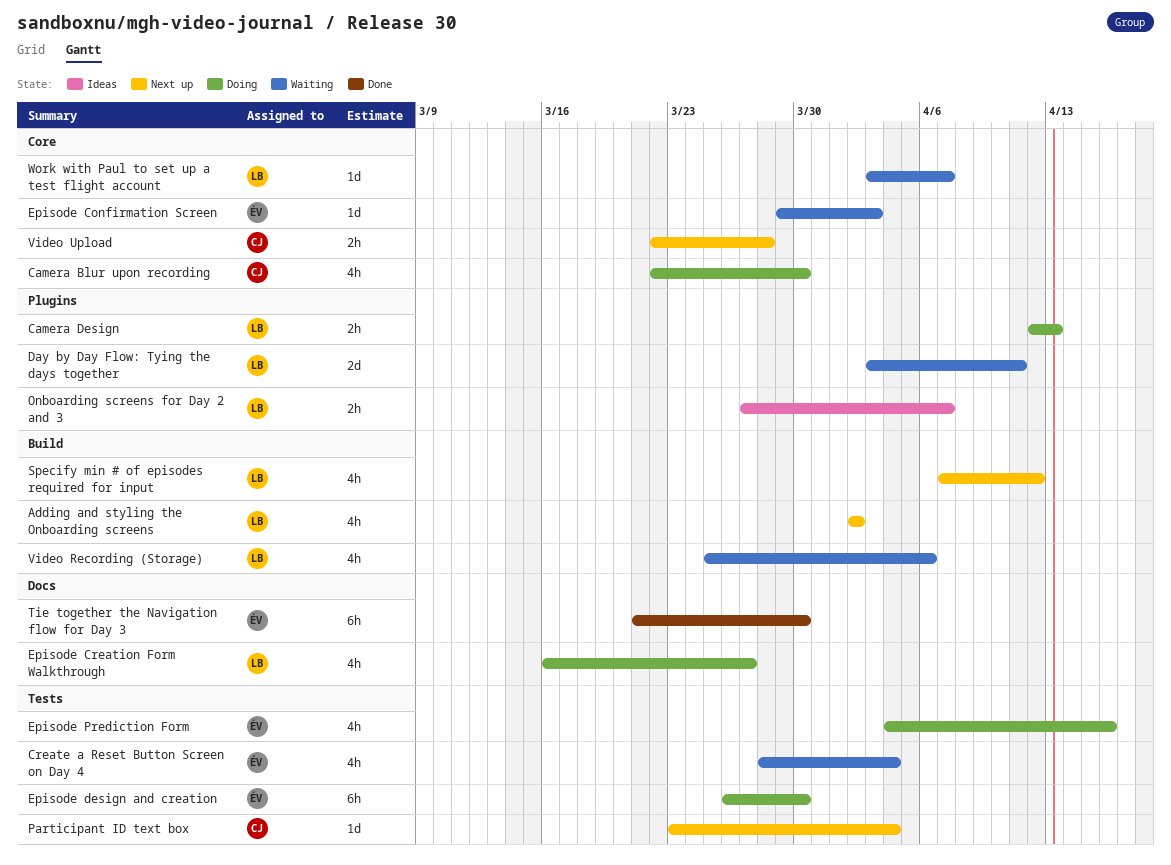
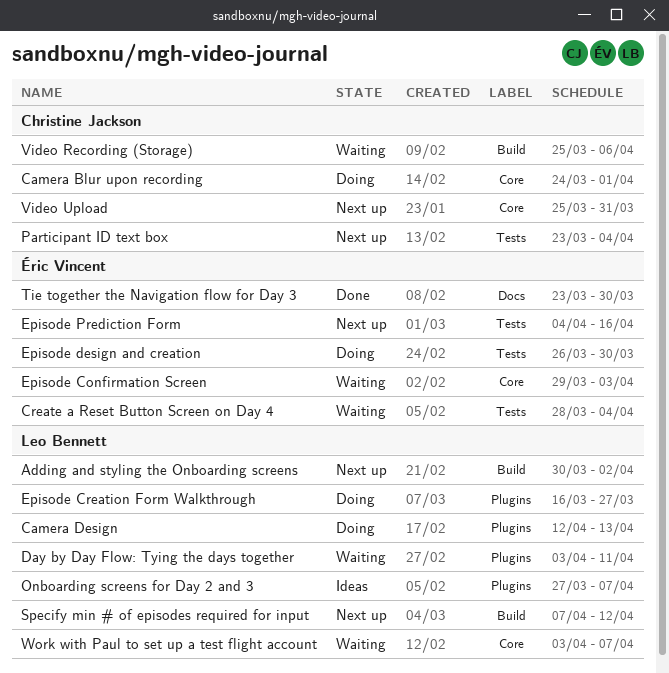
Adding and styling the Onboarding screens, start: Apr 2 -> Mar 30
Camera Blur upon recording, start: Mar 22 -> Mar 24
Camera Blur upon recording, due: Mar 30 -> Apr 1
Episode Creation Form Walkthrough, label: Docs -> Plugins
Episode Prediction Form, status: Doing -> Next up
Tie together the Navigation flow for Day 3, start: Mar 21 -> Mar 23
Video Recording (Storage), owner: Leo Bennett -> Christine Jackson
Video Upload, start: Mar 22 -> Mar 25
Video Upload, due: Mar 28 -> Mar 31

